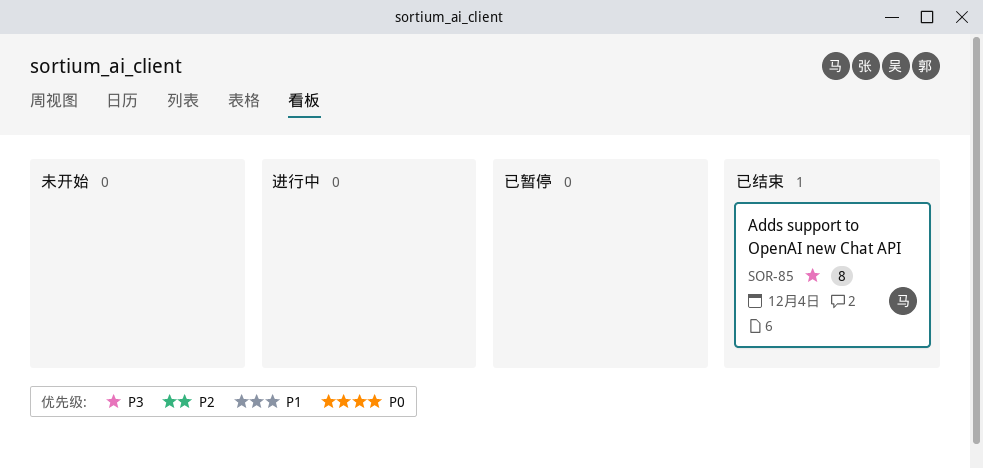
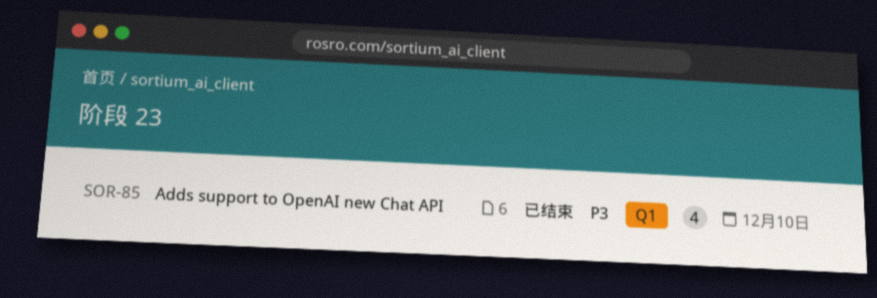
SOR-85, estimate: 8 -> 4
SOR-85, due: Dec 4 -> Dec 10

